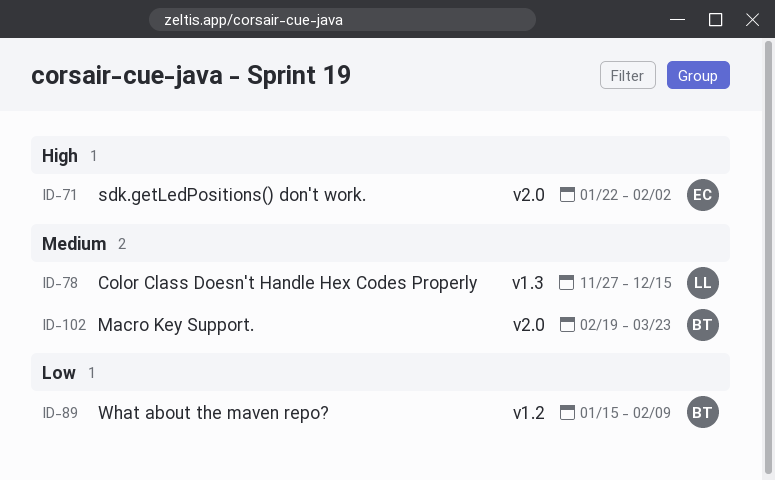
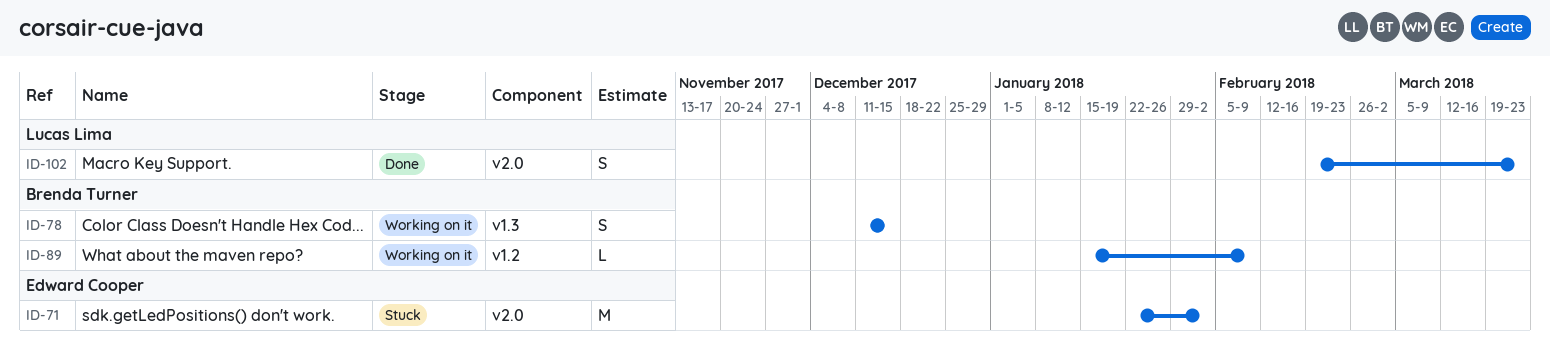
ID-78, owner: Lucas Lima -> Brenda Turner
ID-78, start: Nov 27 -> Dec 11
ID-102, owner: Brenda Turner -> Lucas Lima

